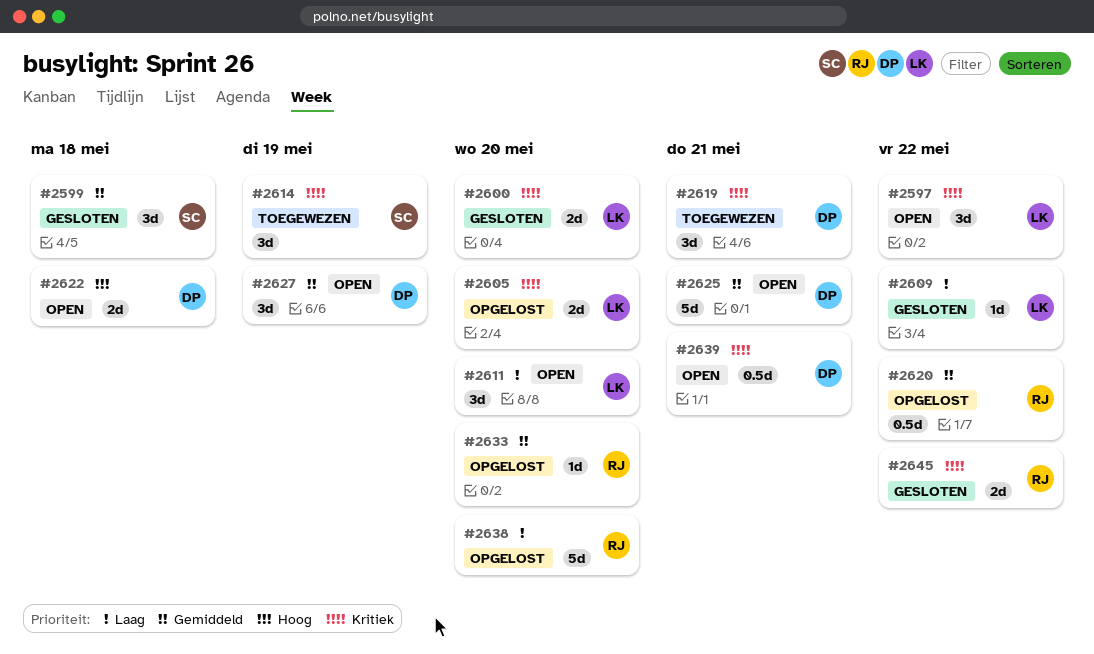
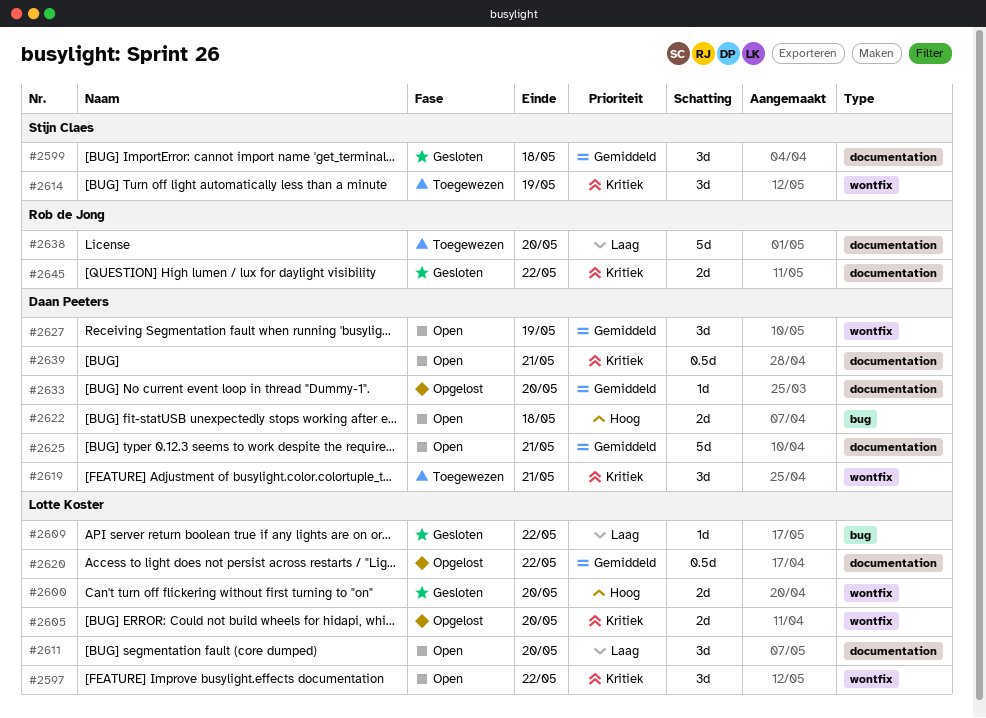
#2600, priority: Kritiek -> Hoog
#2620, owner: Rob de Jong -> Lotte Koster
#2633, owner: Rob de Jong -> Daan Peeters
#2638, status: Opgelost -> Toegewezen

